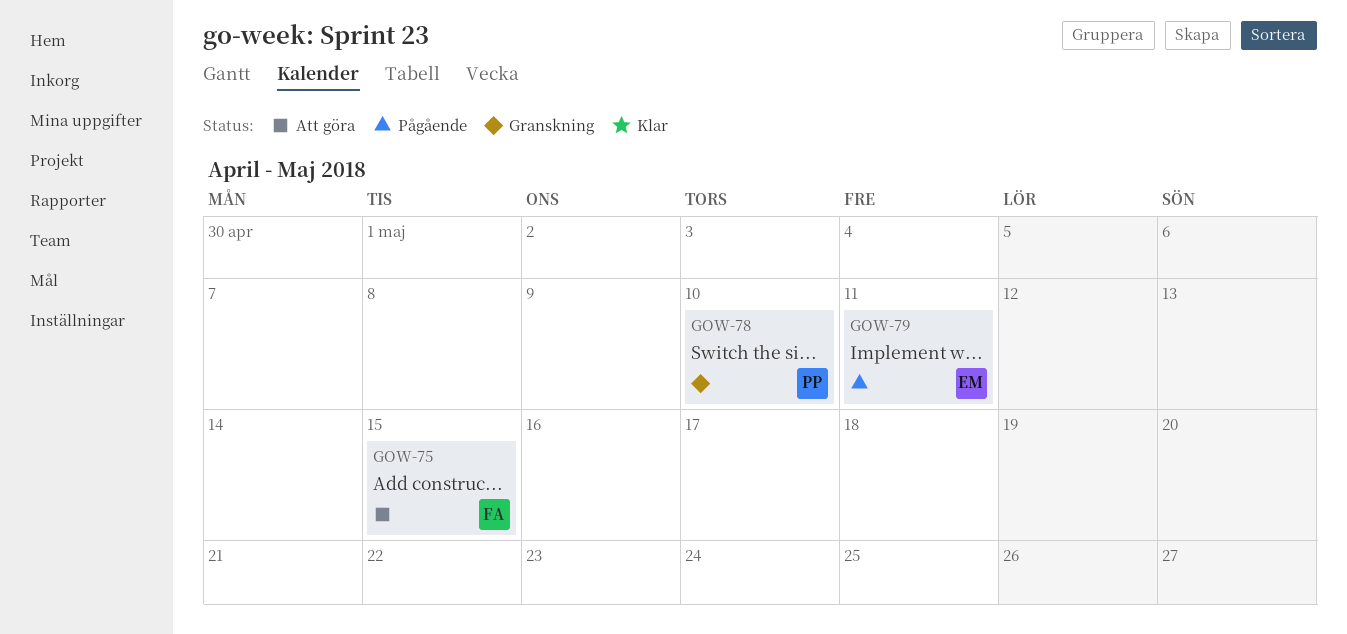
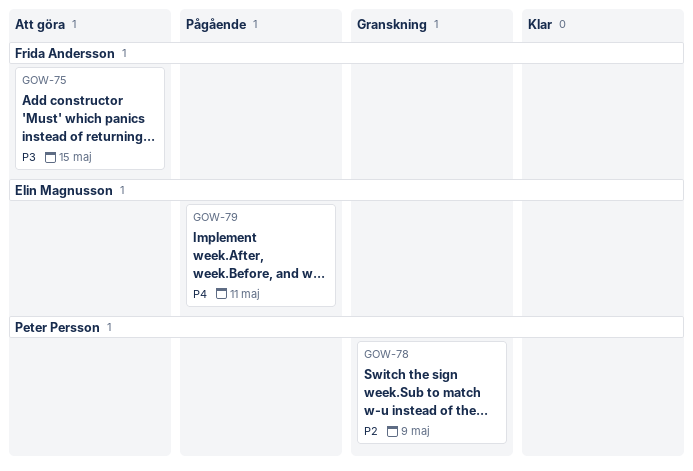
GOW-78, due: May 10 -> May 9

